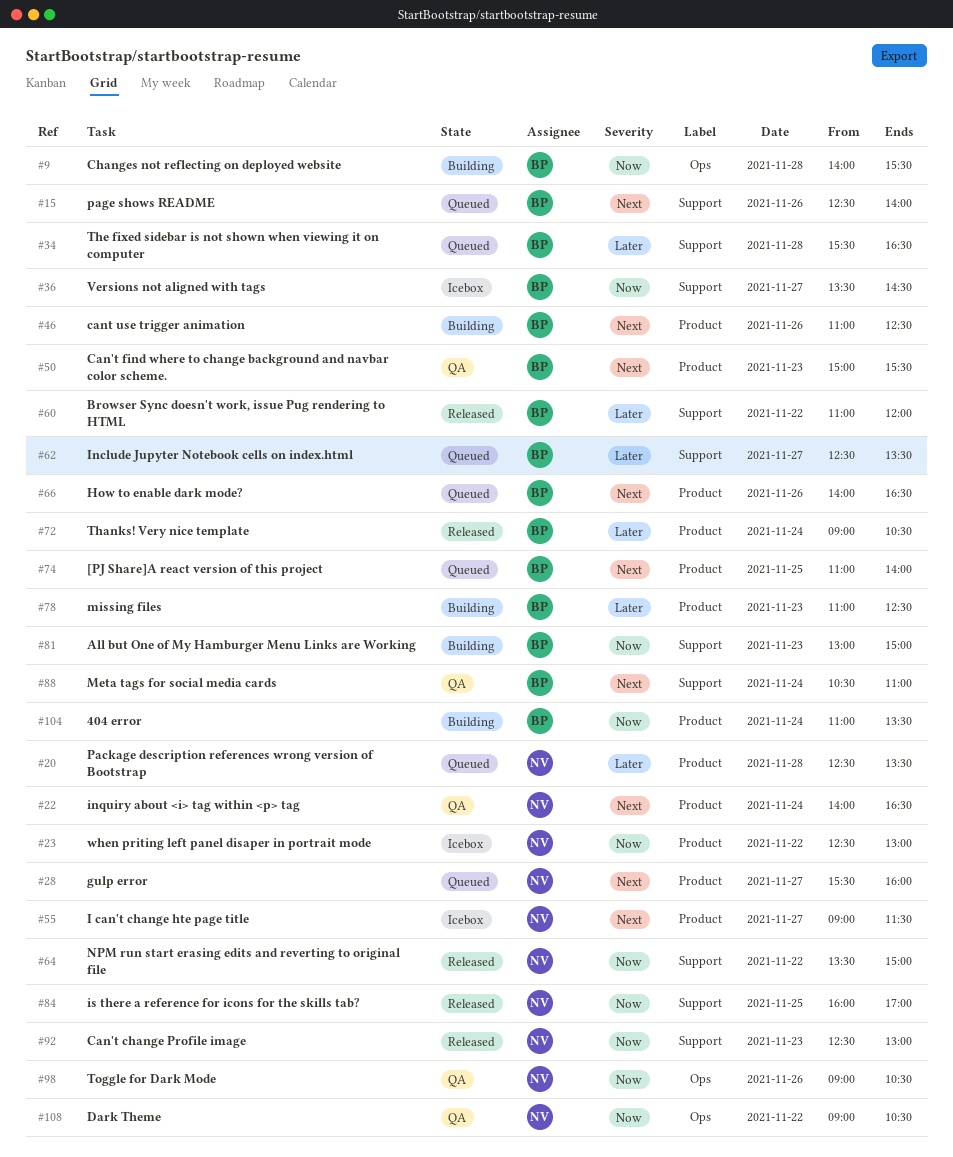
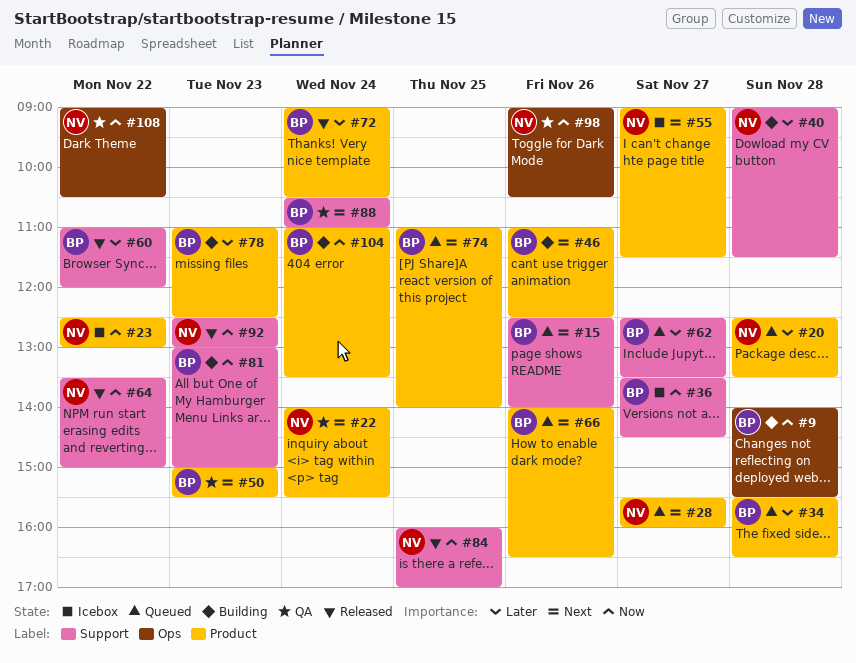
#22, ends: 16:30 -> 15:30
#34, label: Support -> Product
#40: none -> present

